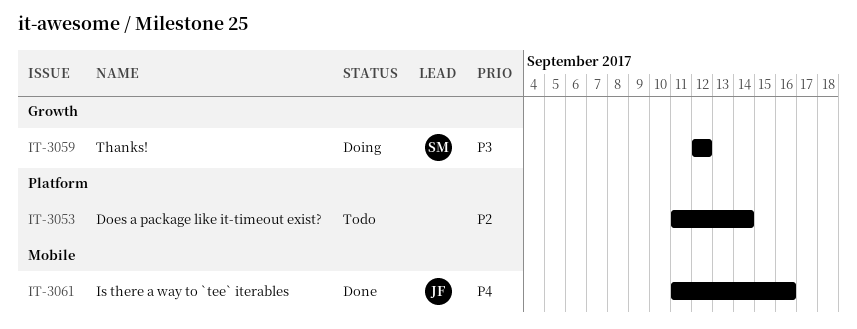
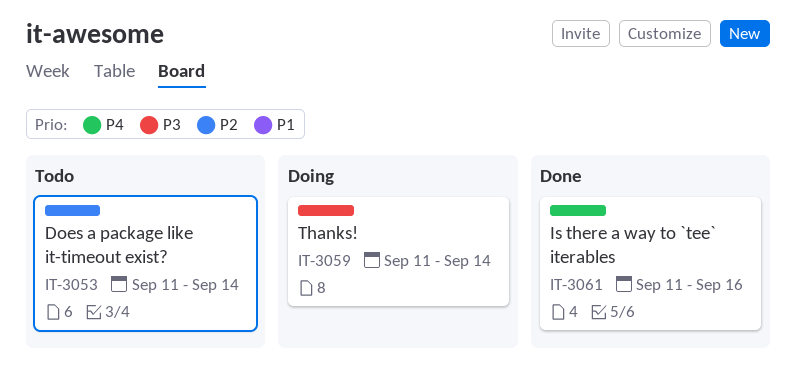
IT-3059, start: Sep 12 -> Sep 11
IT-3059, due: Sep 12 -> Sep 14

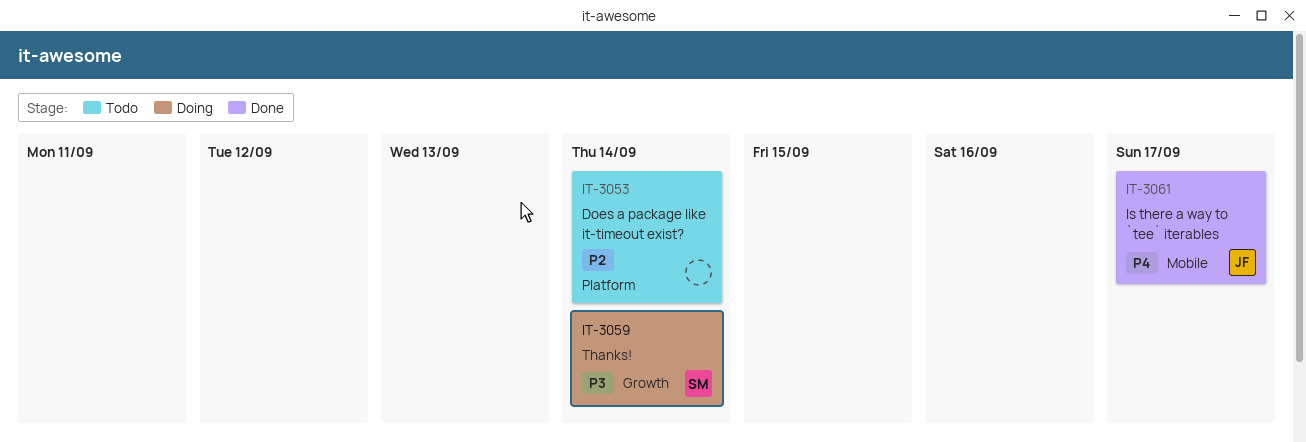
IT-3061, due: Sep 16 -> Sep 17

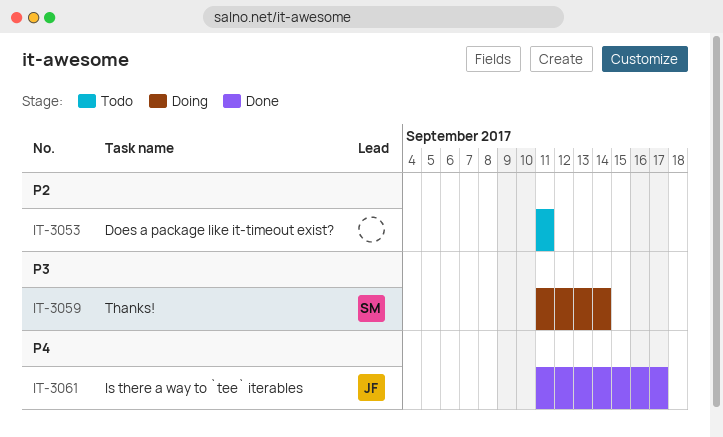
IT-3053, due: Sep 14 -> Sep 11

